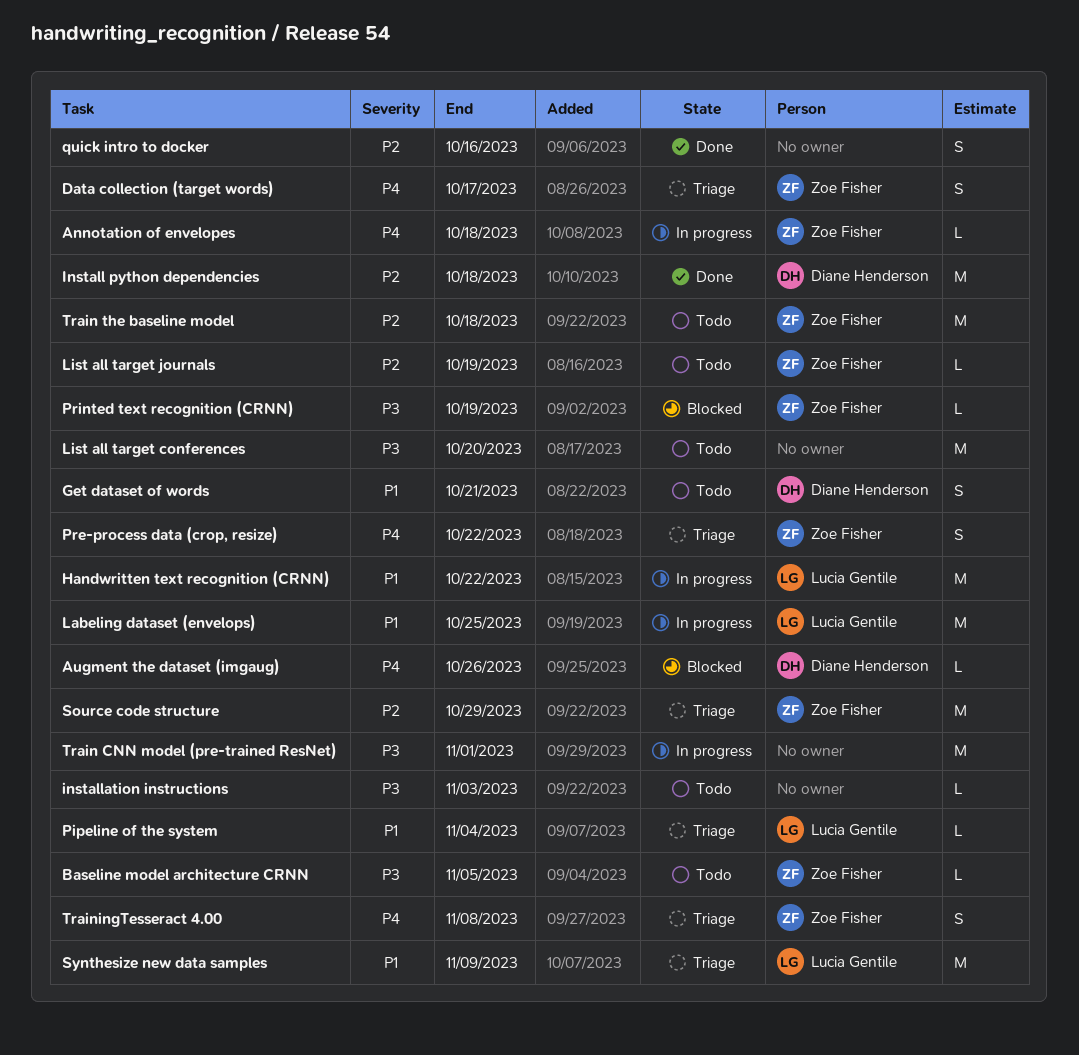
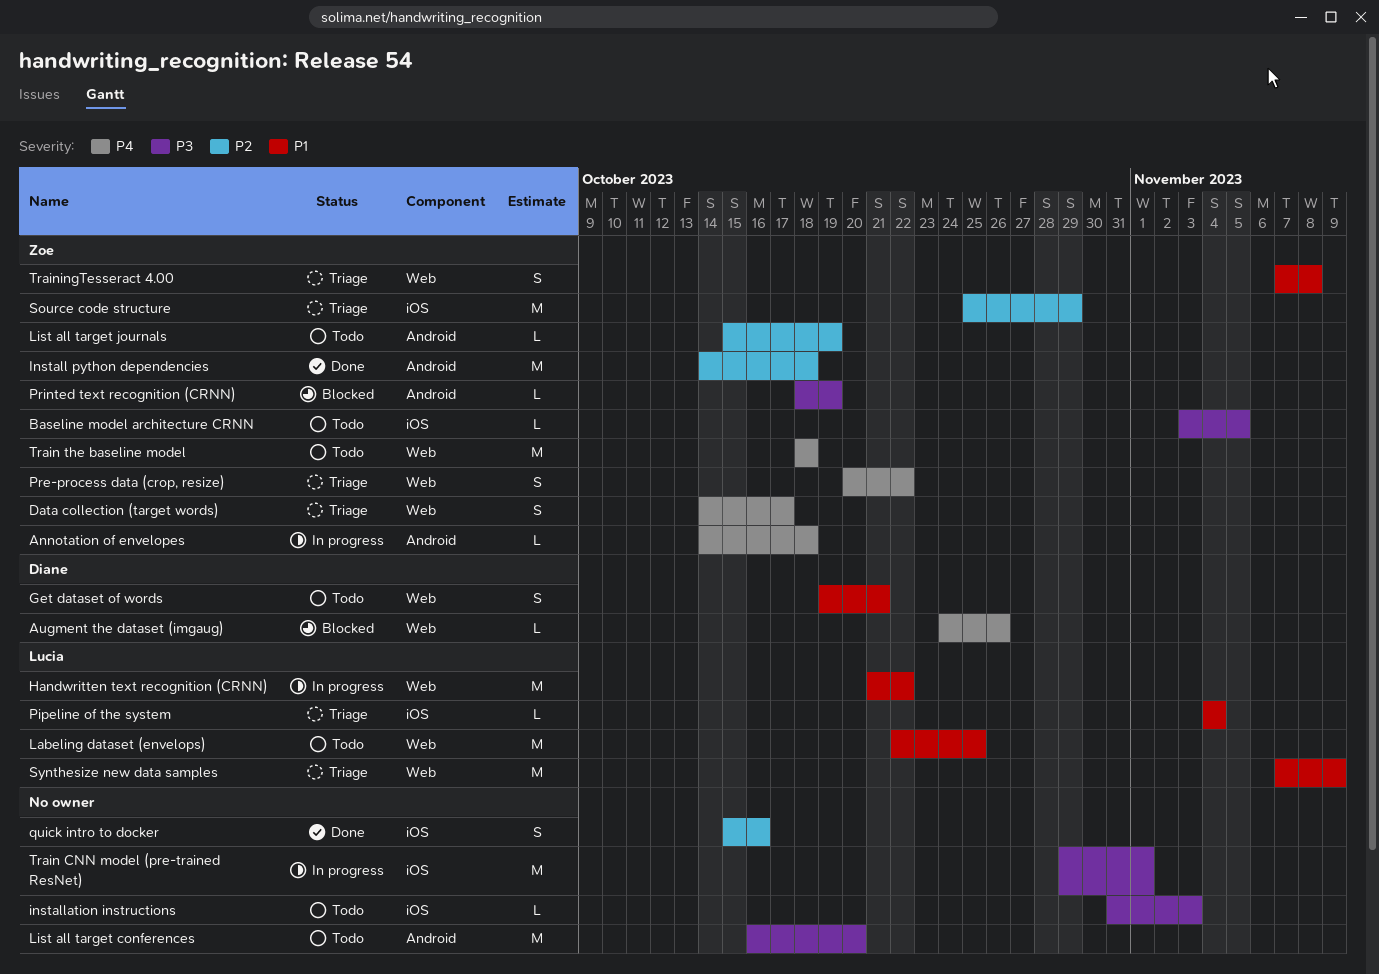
Install python dependencies, owner: Diane Henderson -> Zoe Fisher
Labeling dataset (envelops), status: In progress -> Todo
Train the baseline model, priority: P2 -> P4
TrainingTesseract 4.00, priority: P4 -> P1

